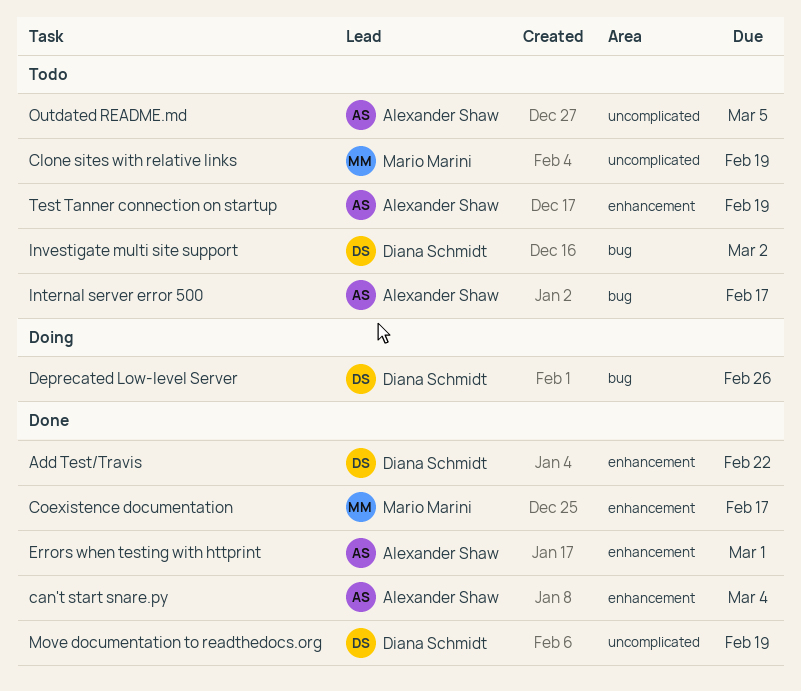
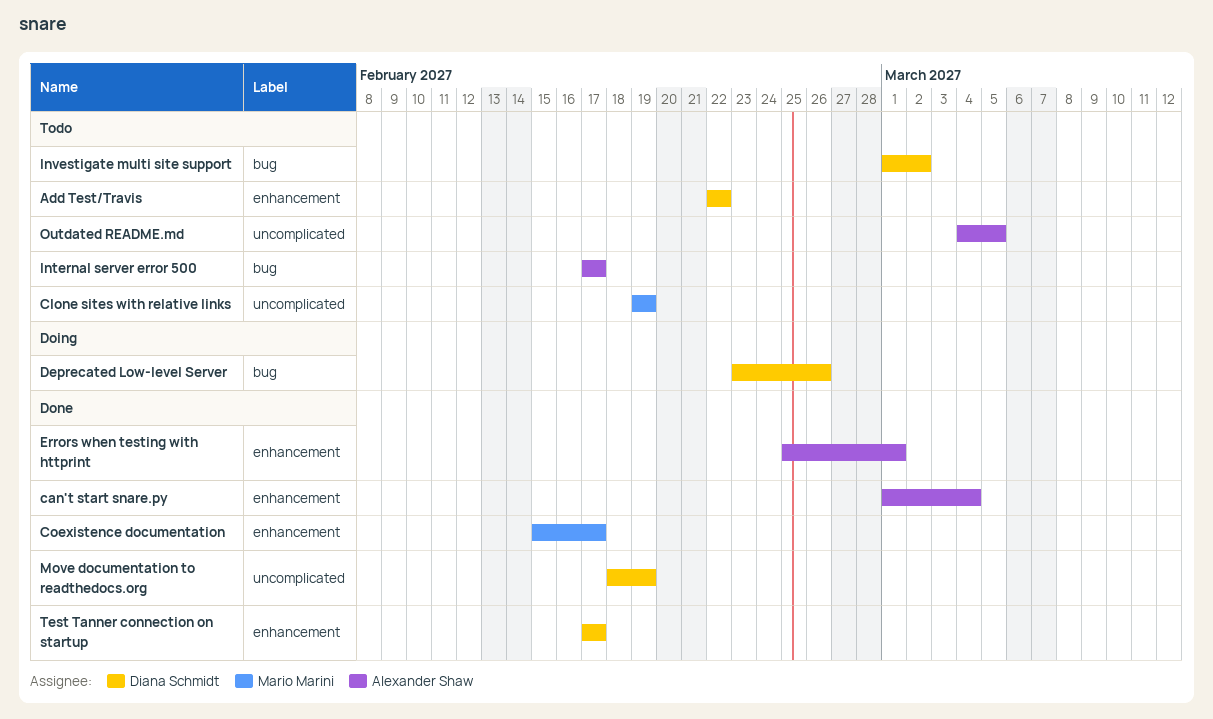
Add Test/Travis, status: Done -> Todo
Test Tanner connection on startup, status: Todo -> Done
Test Tanner connection on startup, owner: Alexander Shaw -> Diana Schmidt
Test Tanner connection on startup, due: Feb 19 -> Feb 17

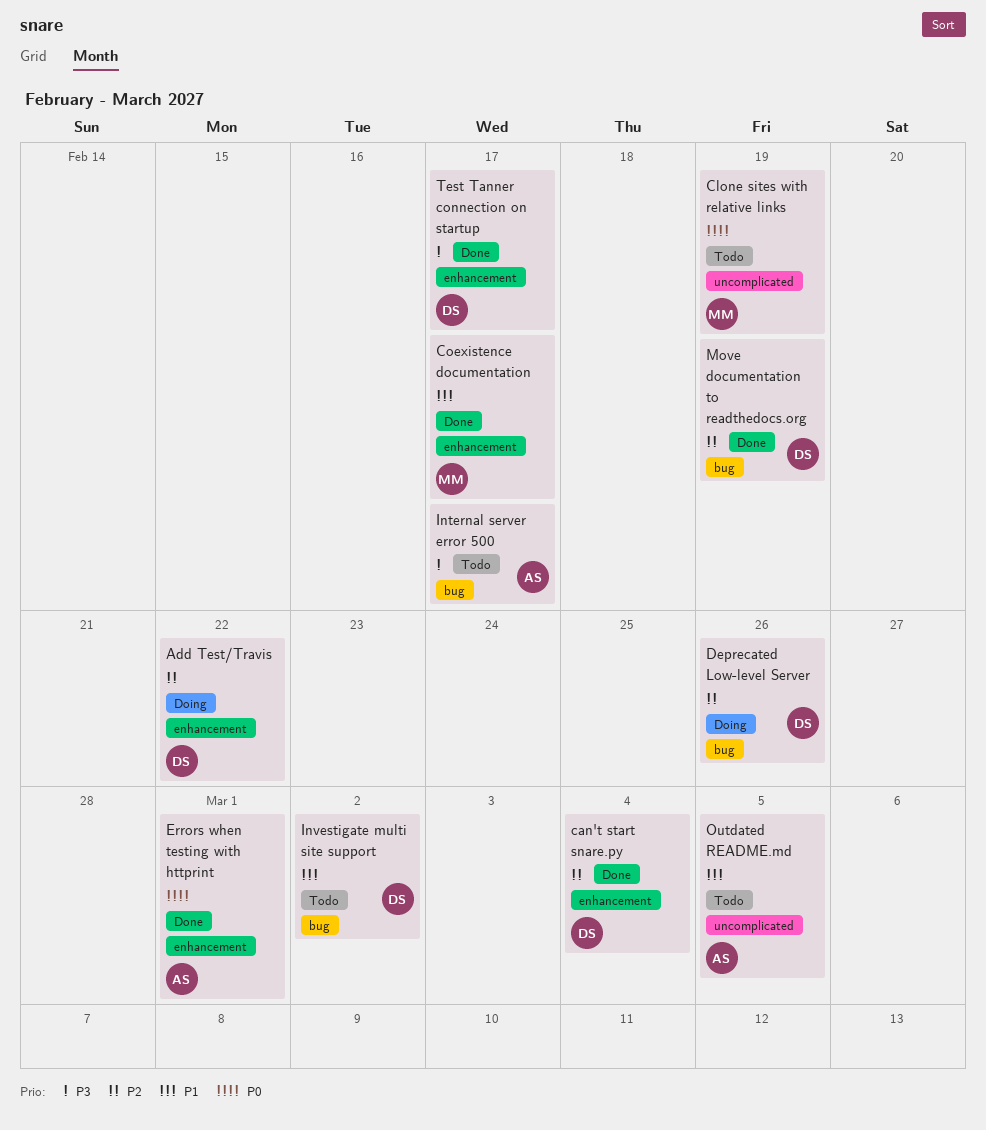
Add Test/Travis, status: Todo -> Doing
can't start snare.py, owner: Alexander Shaw -> Diana Schmidt
Move documentation to readthedocs.org, label: uncomplicated -> bug

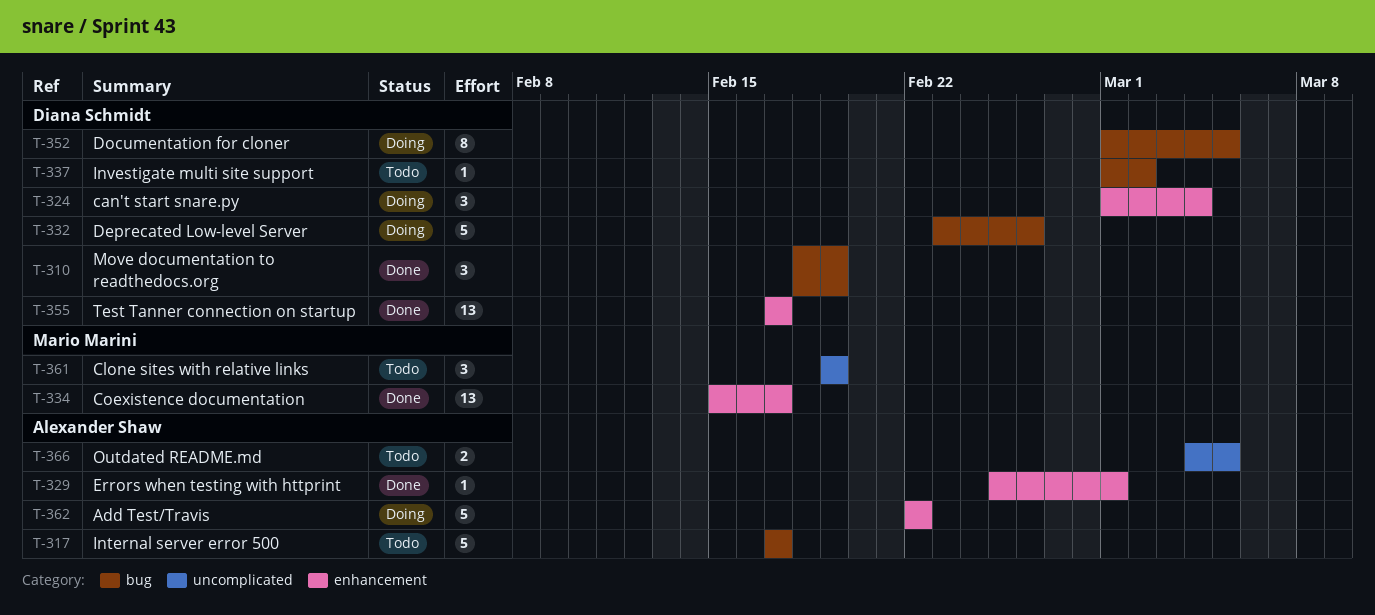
Add Test/Travis, owner: Diana Schmidt -> Alexander Shaw
can't start snare.py, status: Done -> Doing
Documentation for cloner: none -> present

